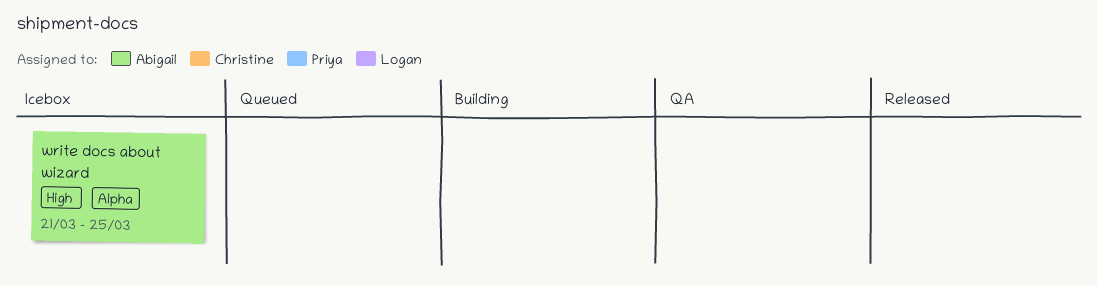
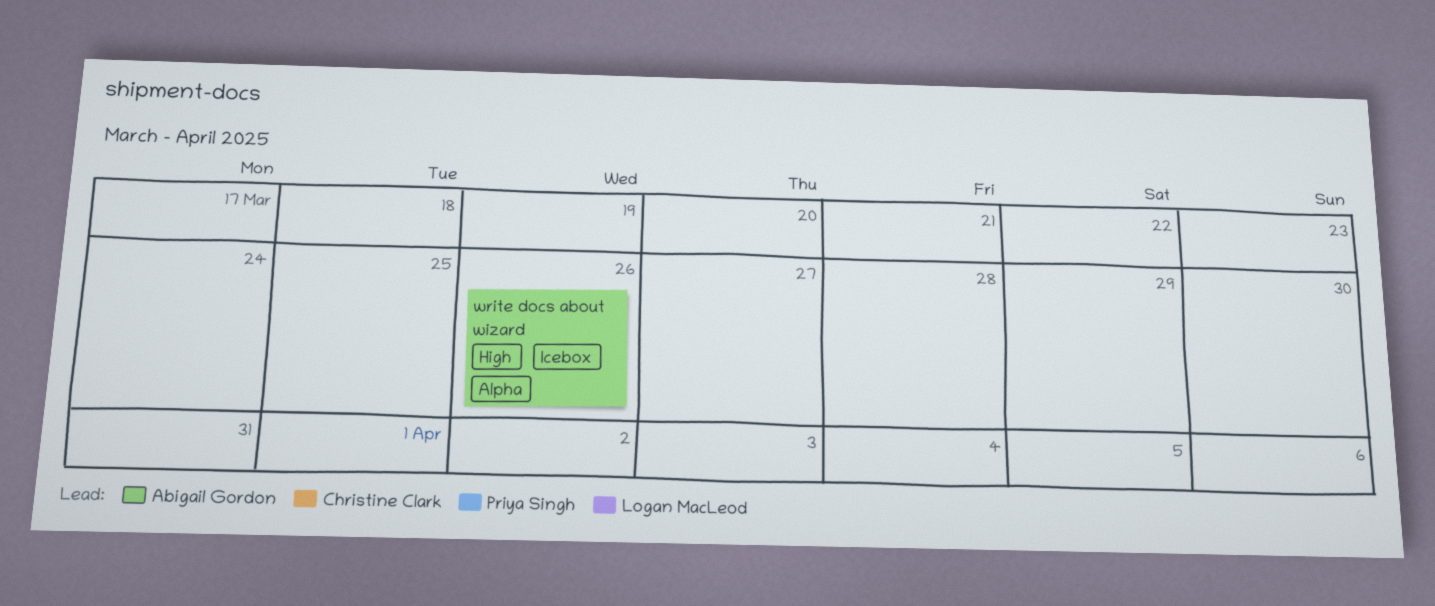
write docs about wizard, due: Mar 25 -> Mar 26

